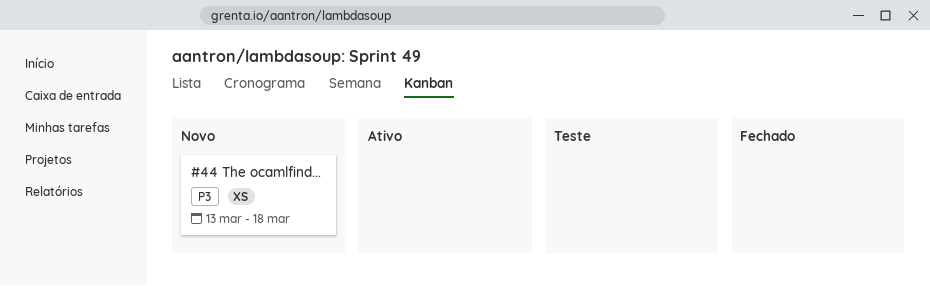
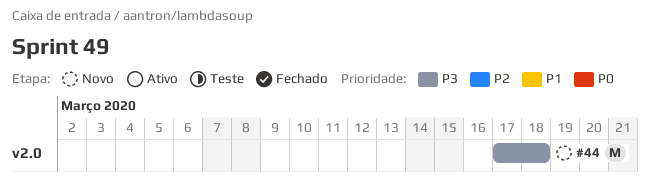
#44, estimate: XS -> M
#44, start: Mar 13 -> Mar 17

